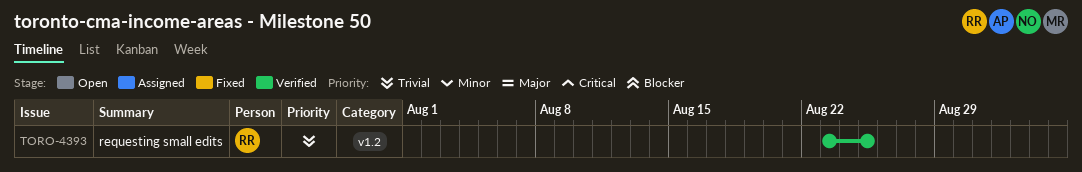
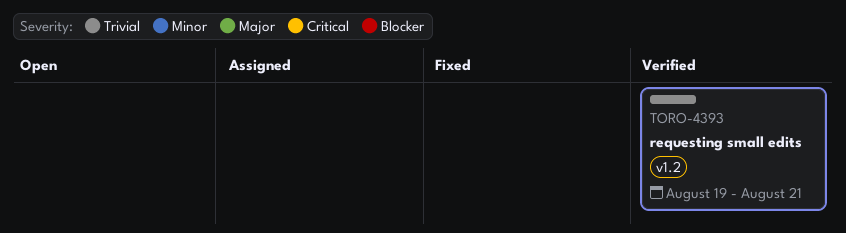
TORO-4393, start: Aug 23 -> Aug 19
TORO-4393, due: Aug 25 -> Aug 21

